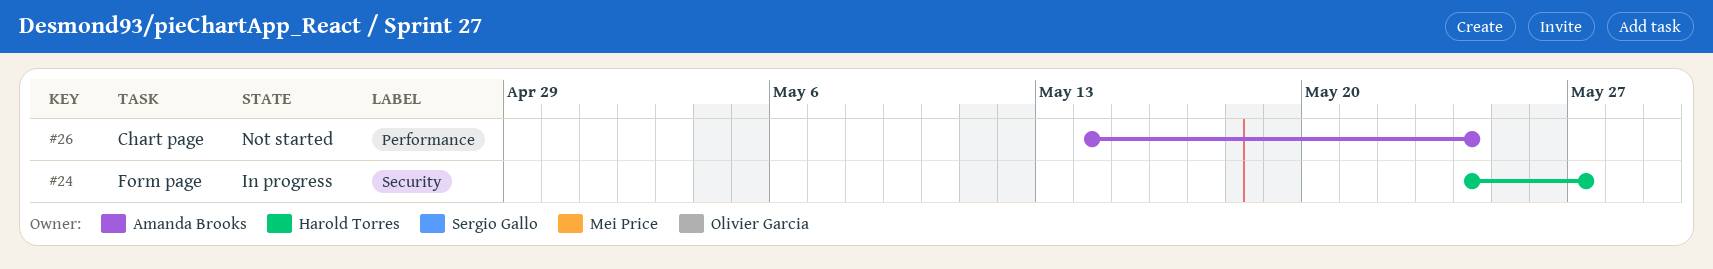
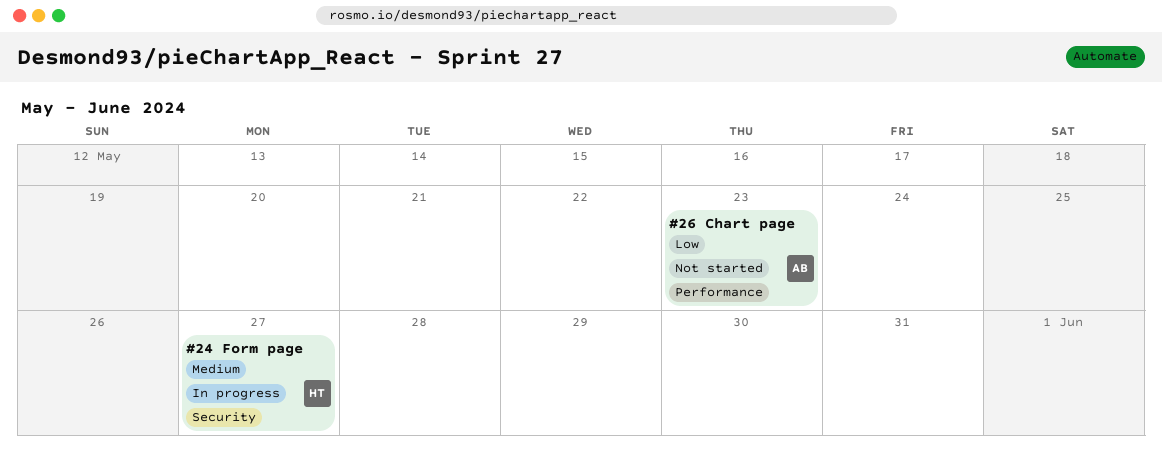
#26, due: May 24 -> May 23

